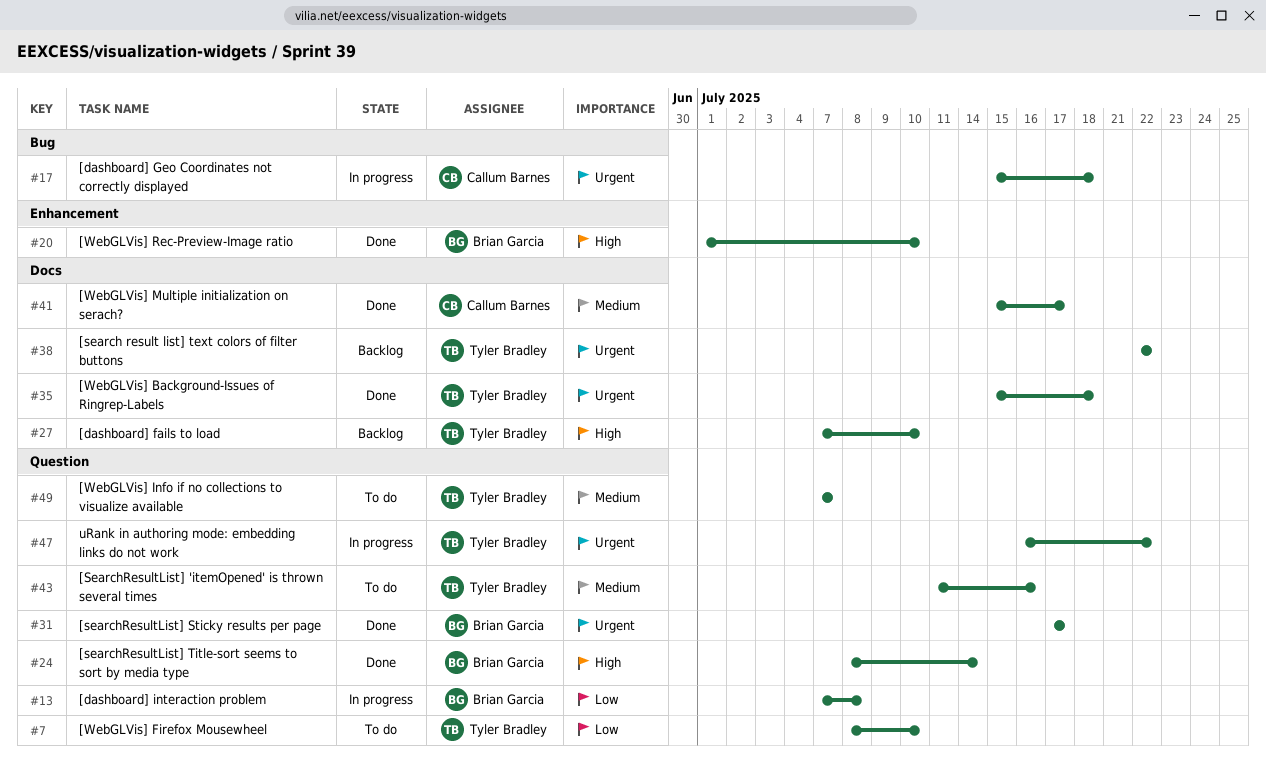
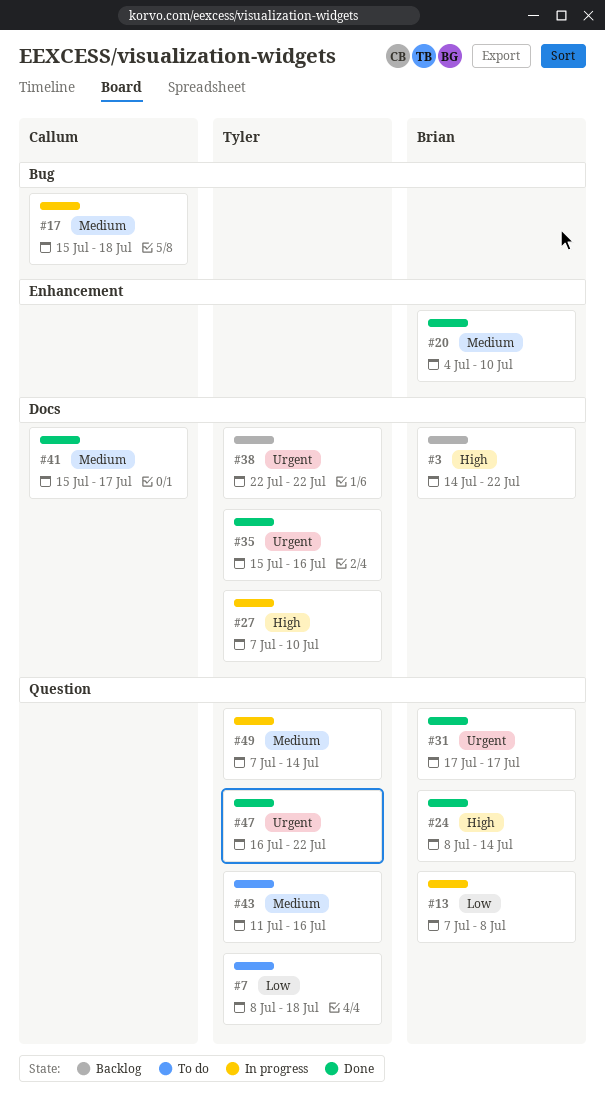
#3: none -> present
#7, due: Jul 10 -> Jul 18
#17, priority: Urgent -> Medium
#20, priority: High -> Medium
#20, start: Jul 1 -> Jul 4
#27, status: Backlog -> In progress
#35, due: Jul 18 -> Jul 16
#47, status: In progress -> Done
#49, status: To do -> In progress
#49, due: Jul 7 -> Jul 14

